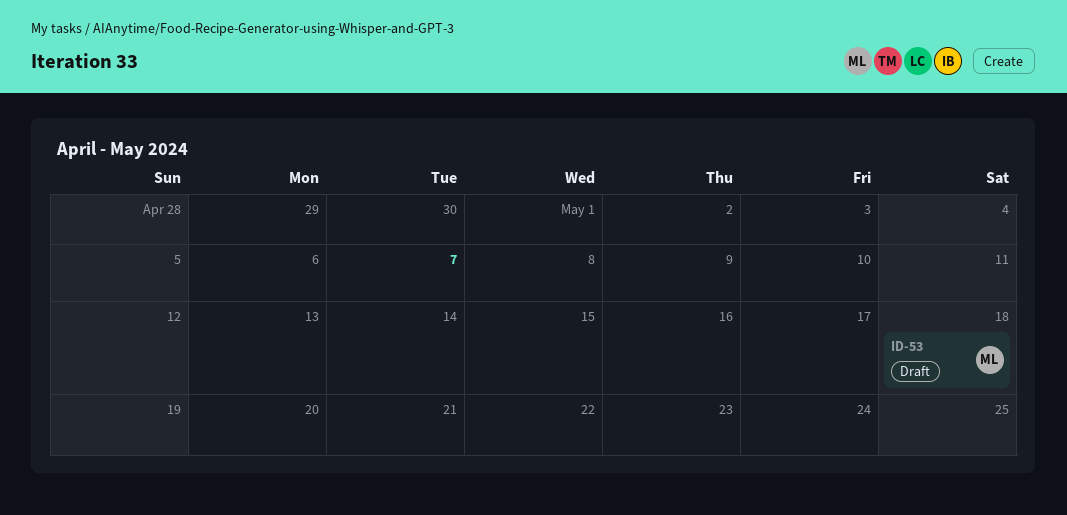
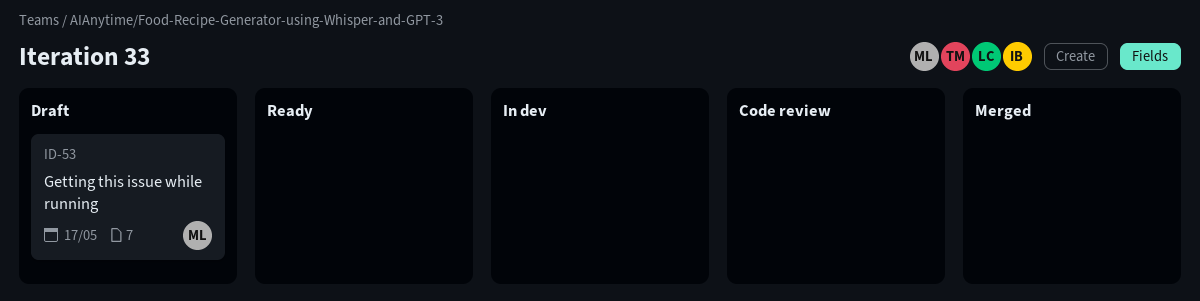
ID-53, due: May 18 -> May 17

